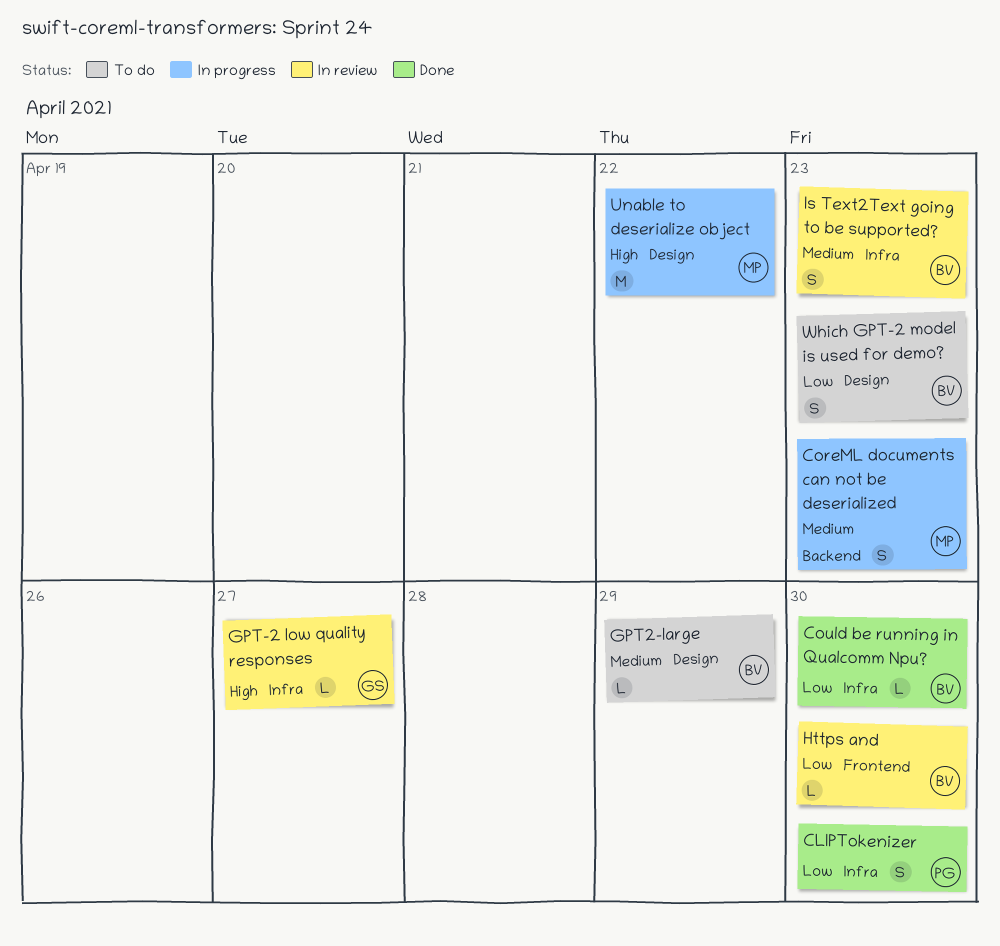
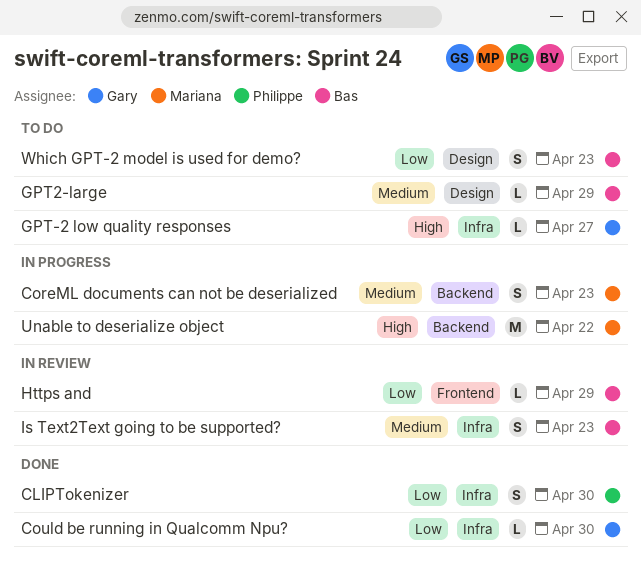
Could be running in Qualcomm Npu?, owner: Bas -> Gary
GPT-2 low quality responses, status: In review -> To do
Https and, due: Apr 30 -> Apr 29
Unable to deserialize object, label: Design -> Backend

